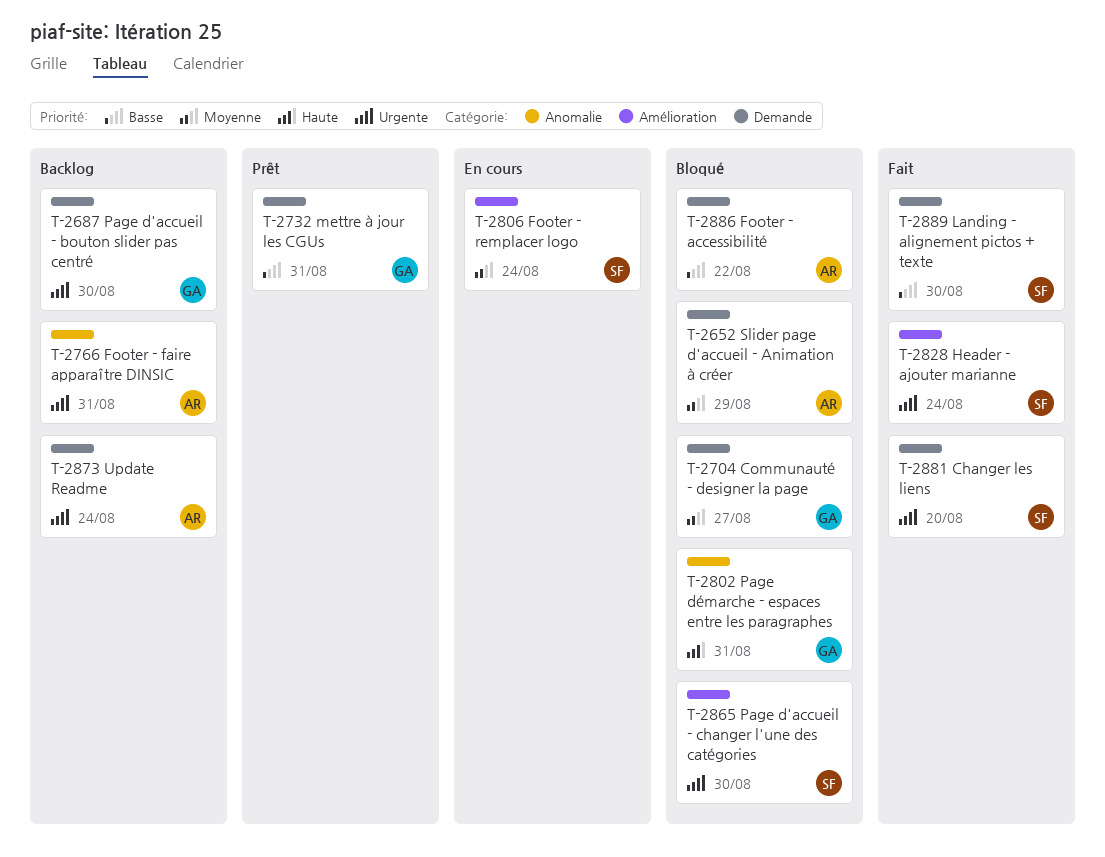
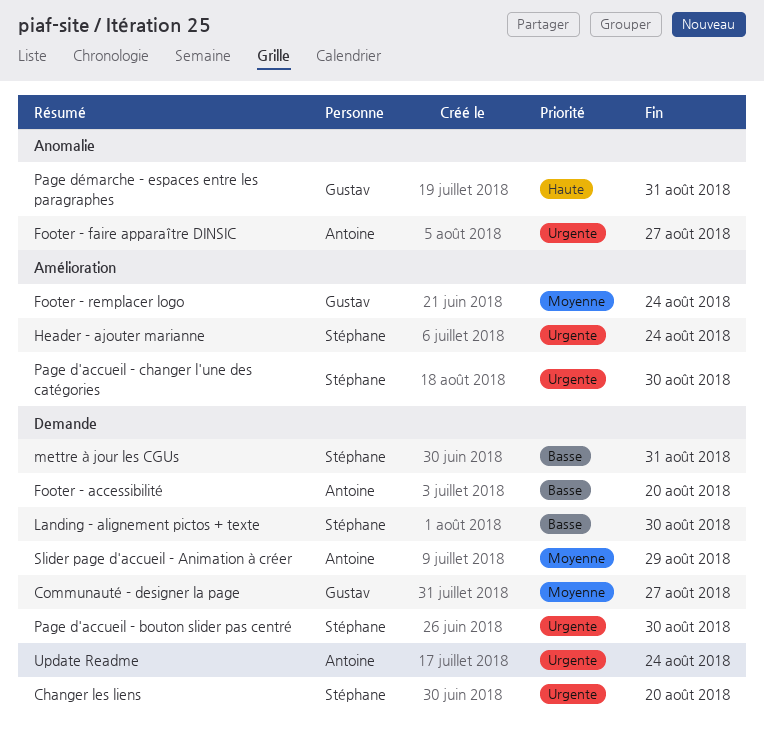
Footer - accessibilité, due: Aug 22 -> Aug 20
Footer - faire apparaître DINSIC, due: Aug 31 -> Aug 27
Footer - remplacer logo, owner: Stéphane -> Gustav
mettre à jour les CGUs, owner: Gustav -> Stéphane
Page d'accueil - bouton slider pas centré, owner: Gustav -> Stéphane

